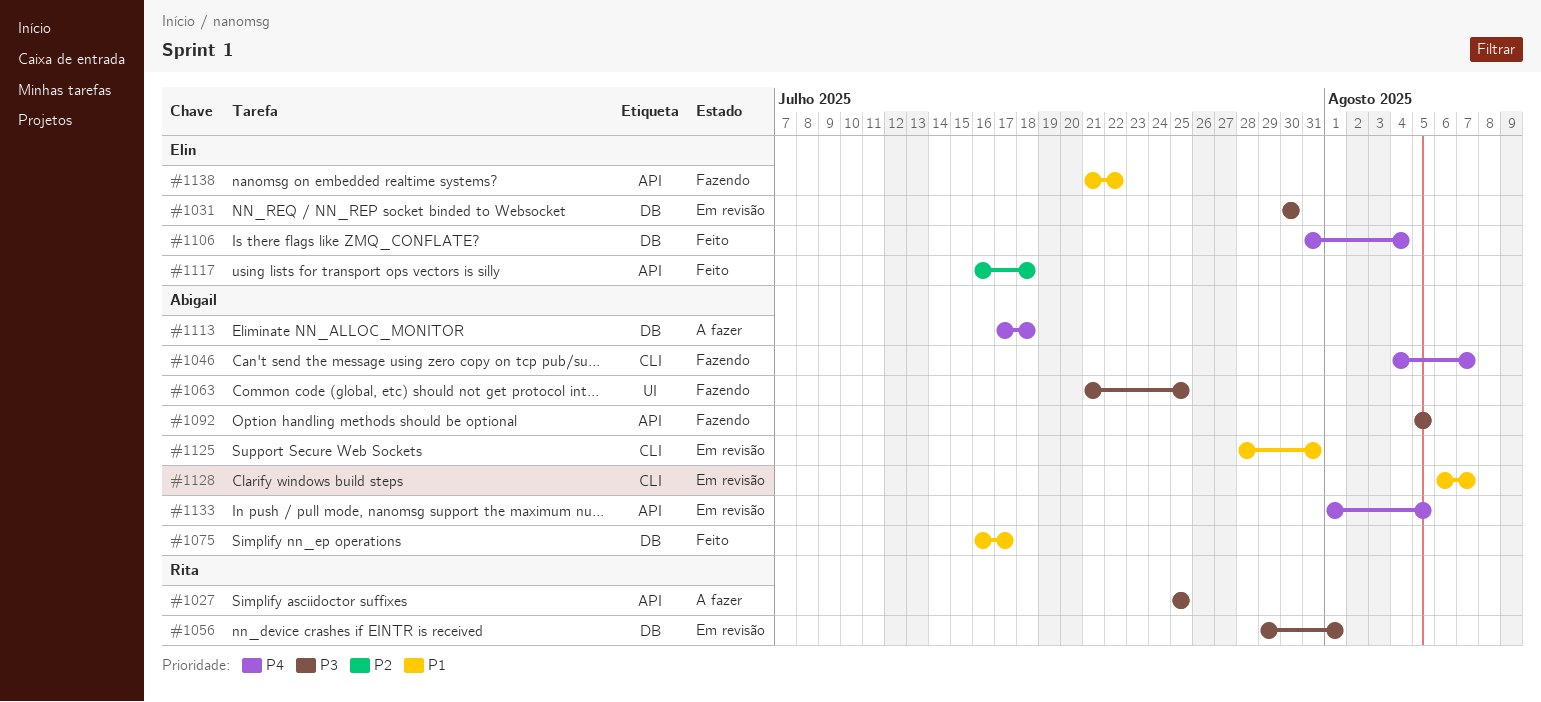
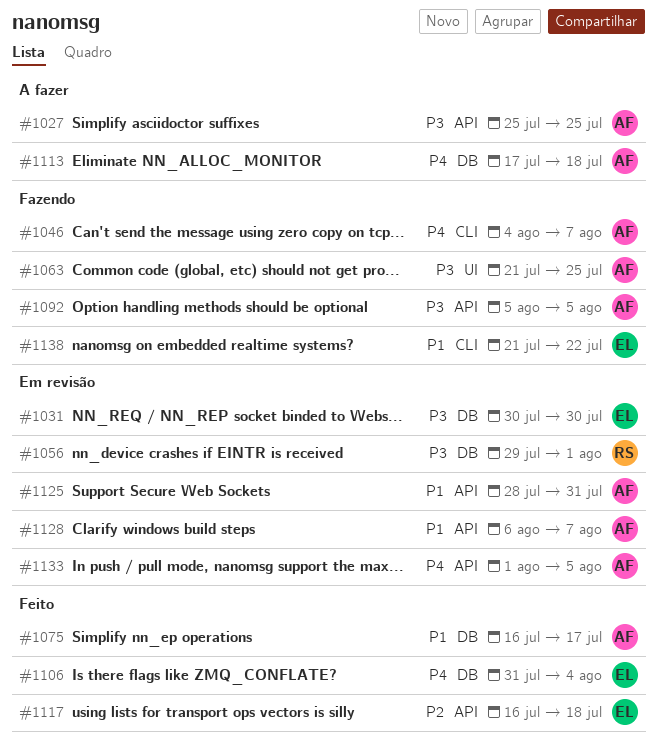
#1027, owner: Rita -> Abigail
#1125, label: CLI -> API
#1128, label: CLI -> API
#1138, label: API -> CLI

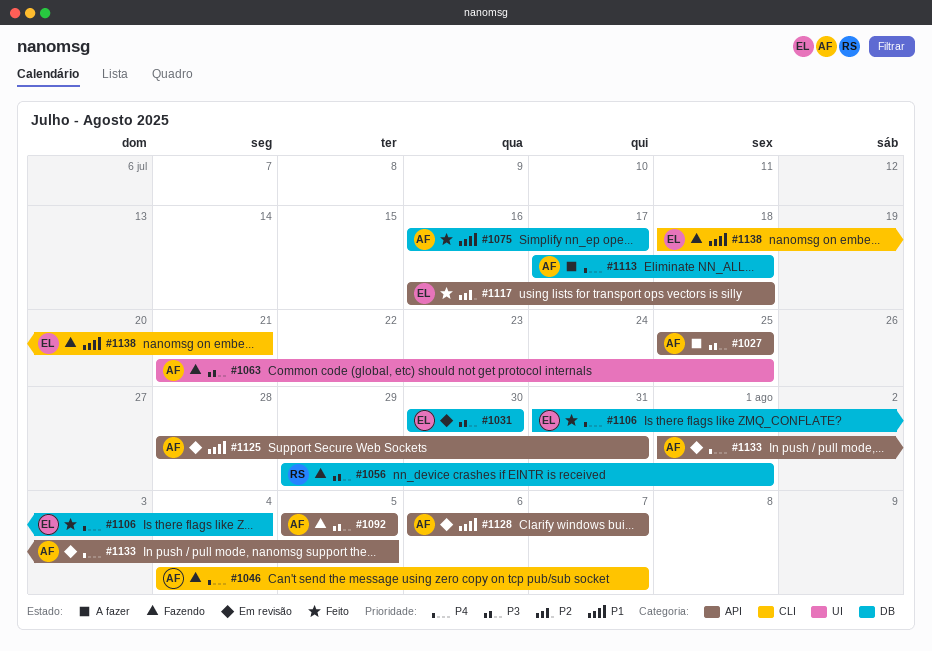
#1056, status: Em revisão -> Fazendo
#1138, start: Jul 21 -> Jul 18
#1138, due: Jul 22 -> Jul 21

